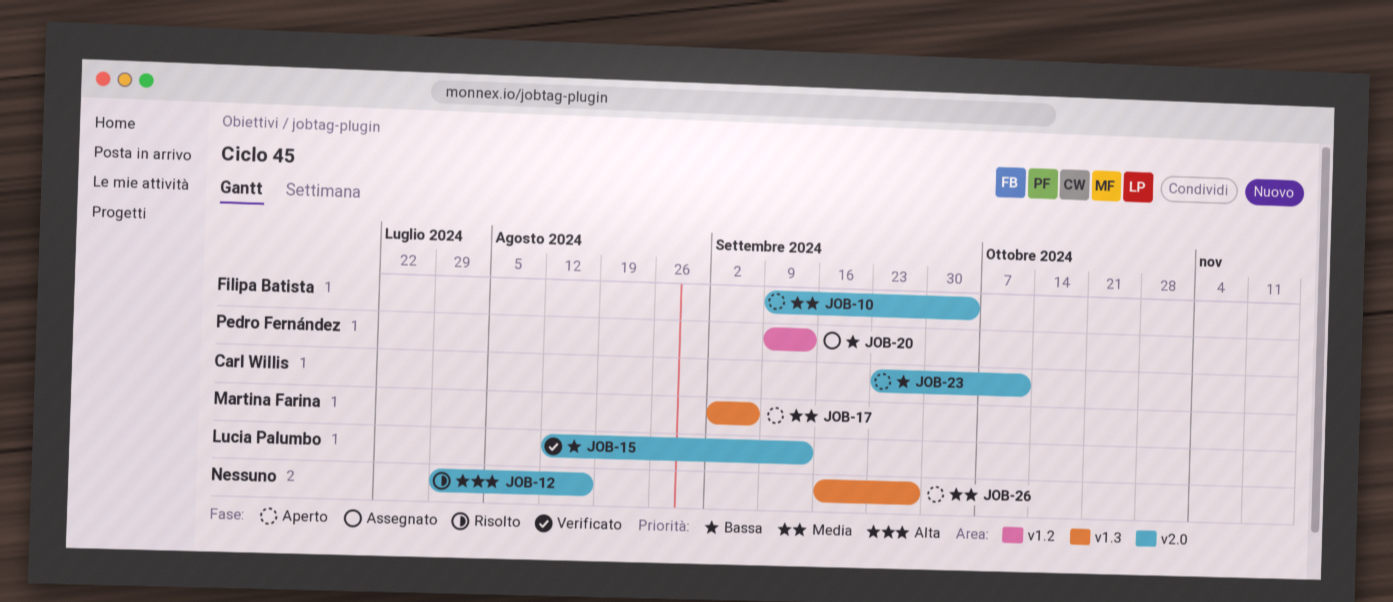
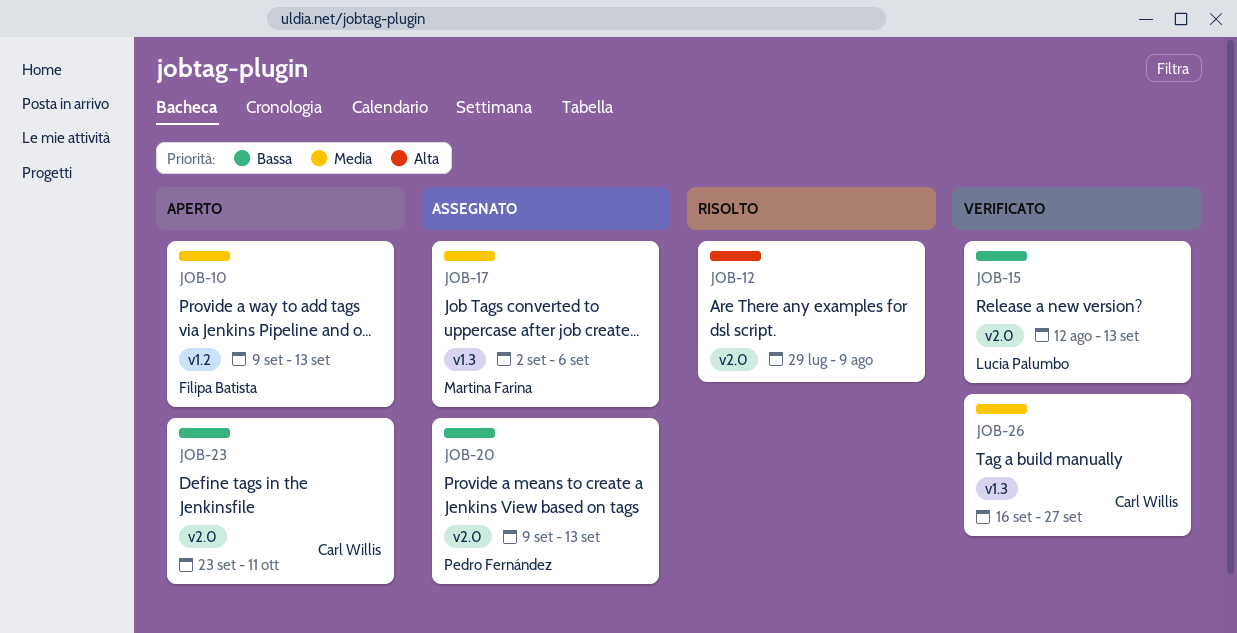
JOB-10, label: v2.0 -> v1.2
JOB-10, due: Oct 4 -> Sep 13
JOB-12, due: Aug 16 -> Aug 9
JOB-17, status: Aperto -> Assegnato
JOB-20, label: v1.2 -> v2.0
JOB-26, status: Aperto -> Verificato
JOB-26, owner: none -> Carl Willis

